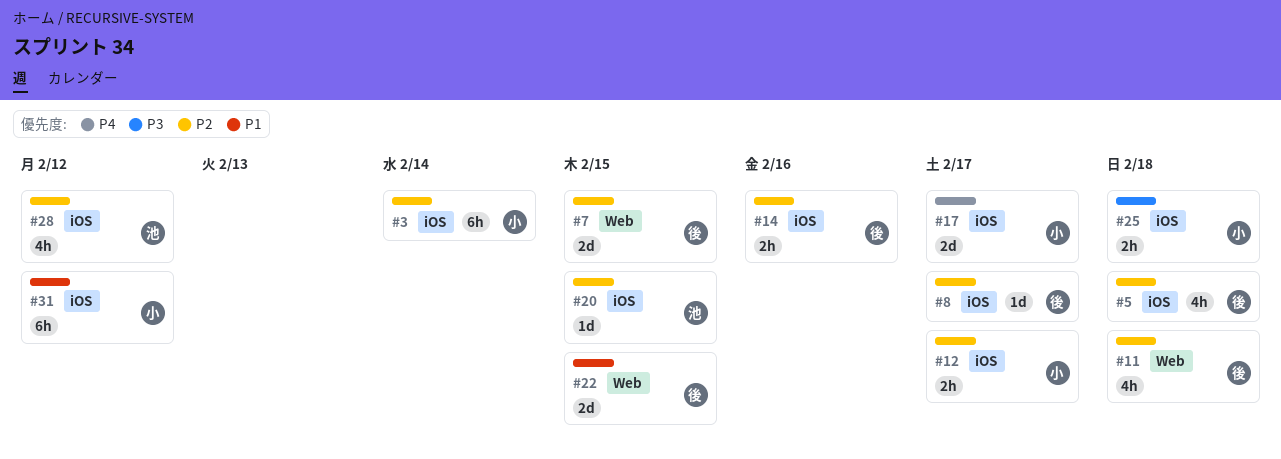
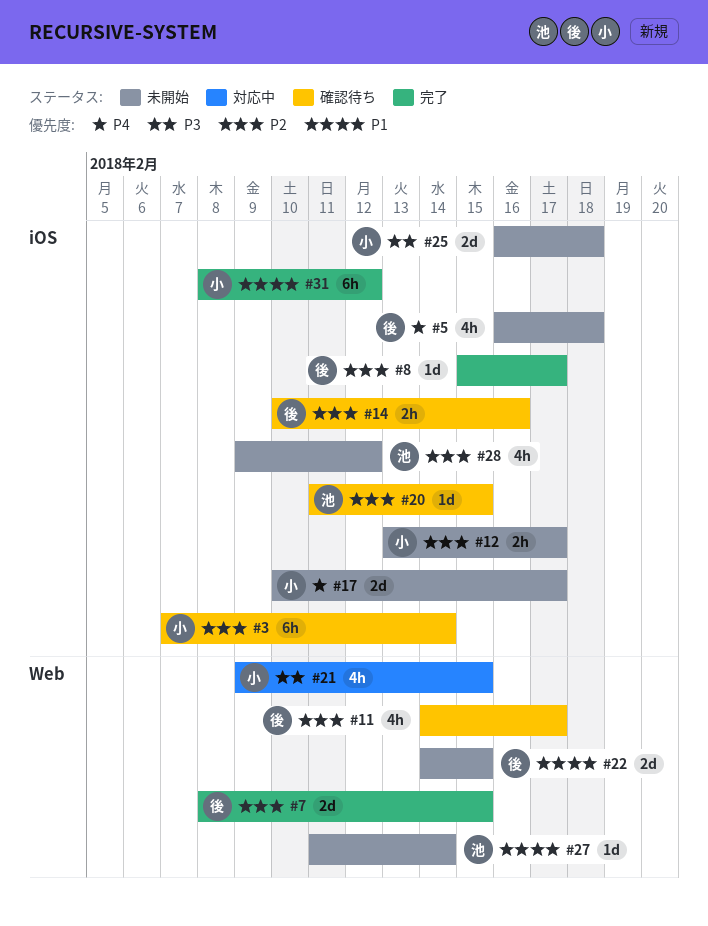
#5, priority: P2 -> P4
#11, due: Feb 18 -> Feb 17
#21: none -> present
#25, estimate: 2h -> 2d
#27: none -> present

